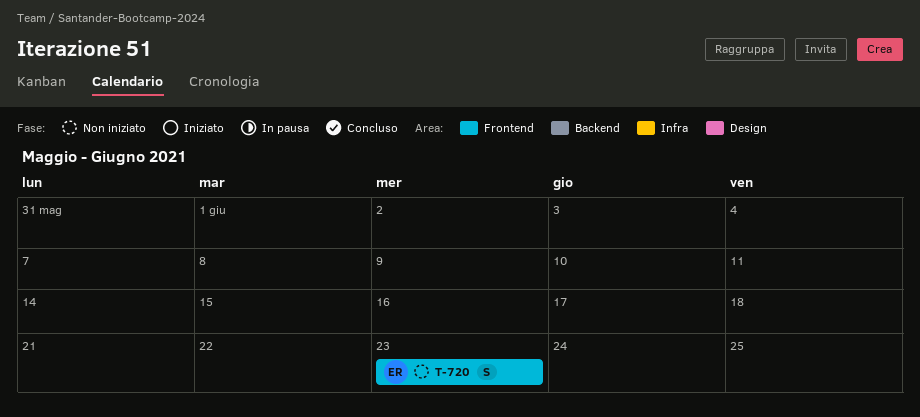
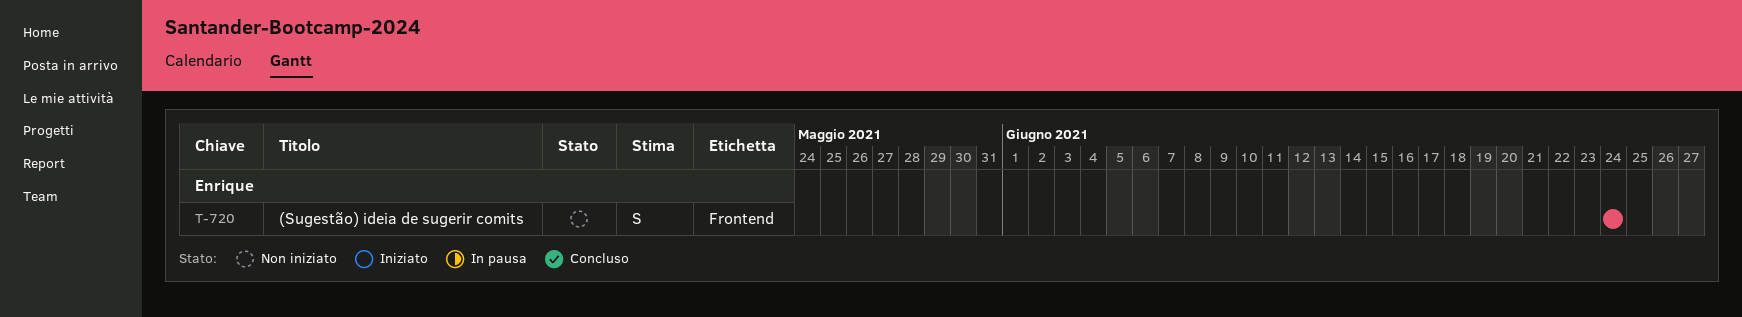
T-720, start: Jun 23 -> Jun 24
T-720, due: Jun 23 -> Jun 24

